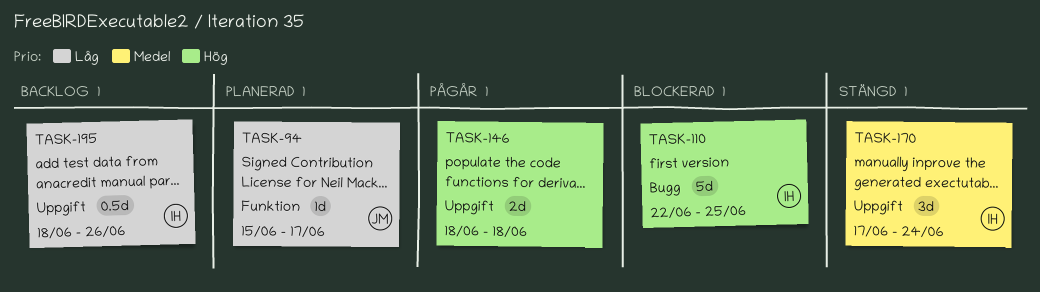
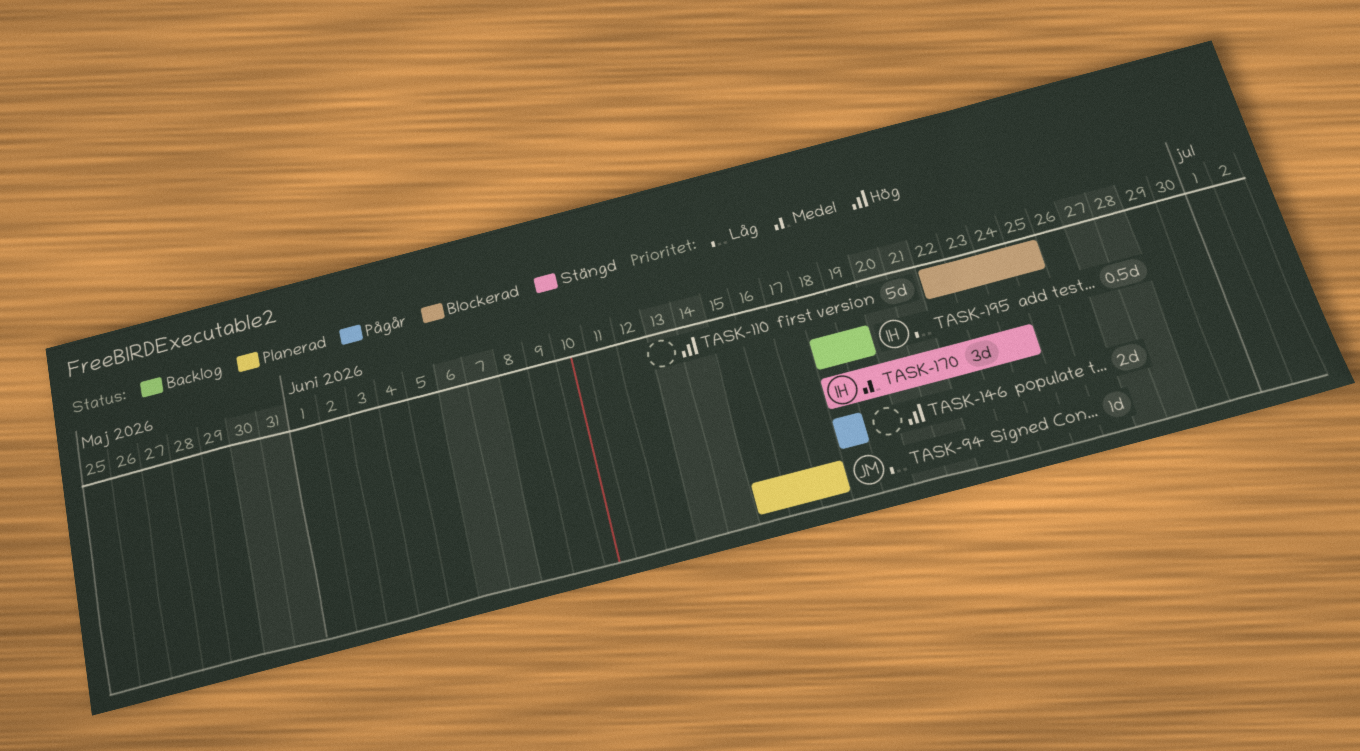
TASK-110, owner: IH -> none
TASK-170, start: Jun 17 -> Jun 18
TASK-195, due: Jun 26 -> Jun 19

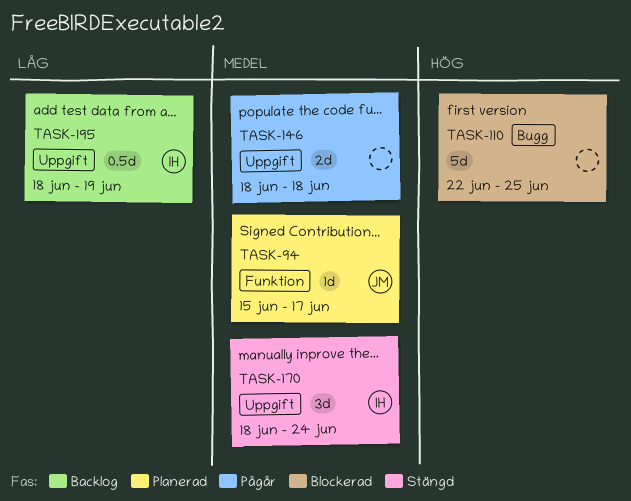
TASK-94, priority: Låg -> Medel
TASK-146, priority: Hög -> Medel

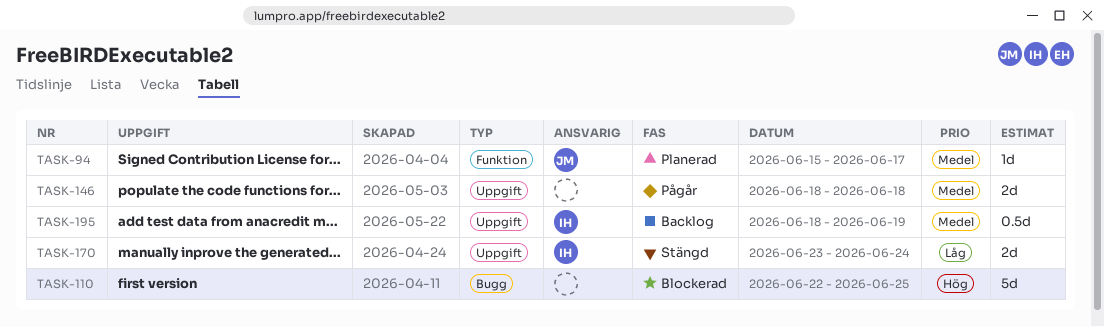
TASK-170, priority: Medel -> Låg
TASK-170, estimate: 3d -> 2d
TASK-170, start: Jun 18 -> Jun 23
TASK-195, priority: Låg -> Medel

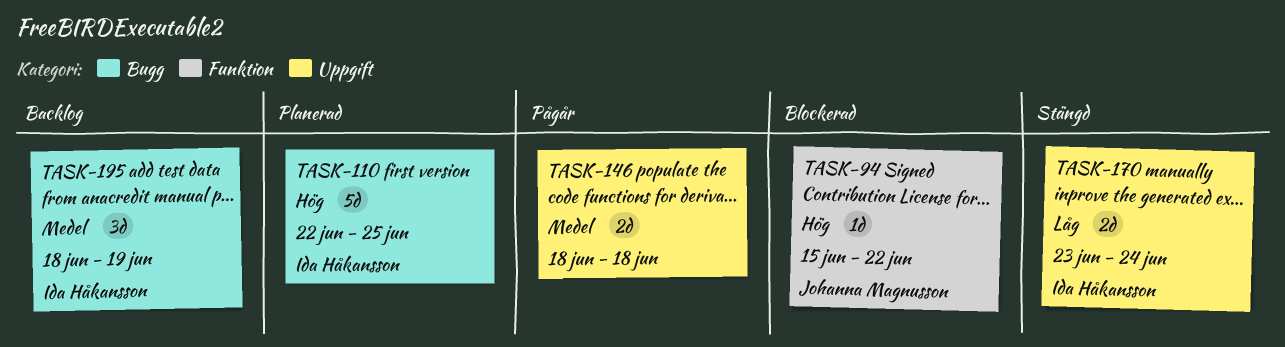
TASK-94, status: Planerad -> Blockerad
TASK-94, priority: Medel -> Hög
TASK-94, due: Jun 17 -> Jun 22
TASK-110, status: Blockerad -> Planerad
TASK-110, owner: none -> Ida Håkansson
TASK-195, label: Uppgift -> Bugg
TASK-195, estimate: 0.5d -> 3d

